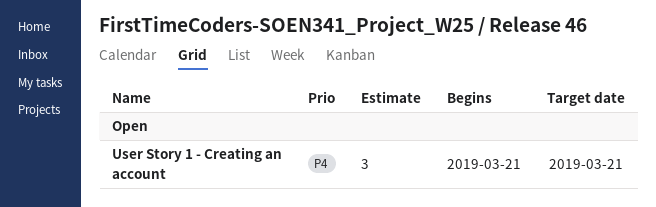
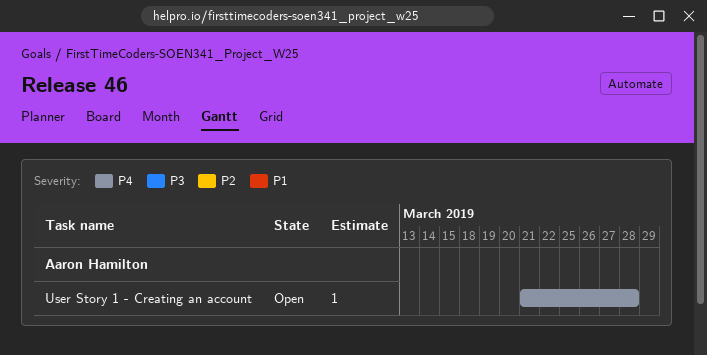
User Story 1 - Creating an account, estimate: 3 -> 1
User Story 1 - Creating an account, due: Mar 21 -> Mar 28

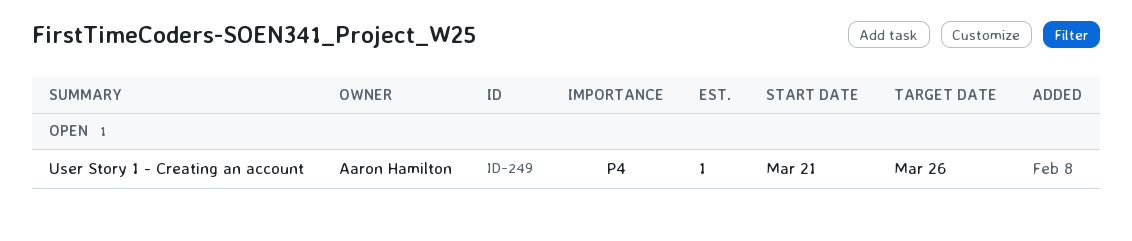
User Story 1 - Creating an account, due: Mar 28 -> Mar 26

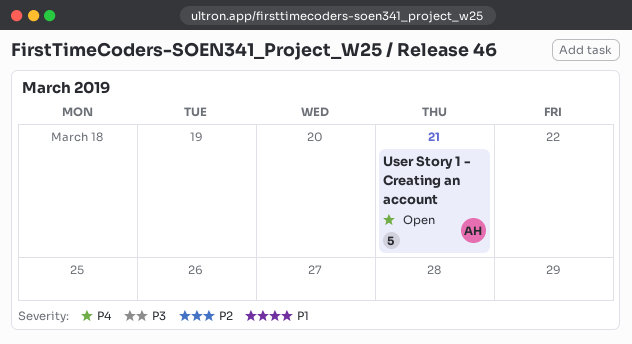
User Story 1 - Creating an account, estimate: 1 -> 5
User Story 1 - Creating an account, due: Mar 26 -> Mar 21

